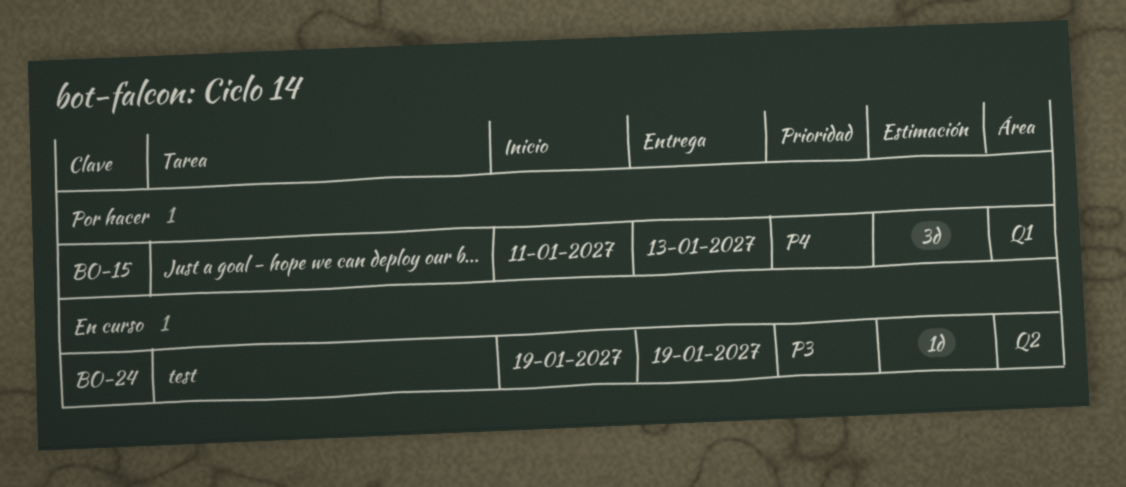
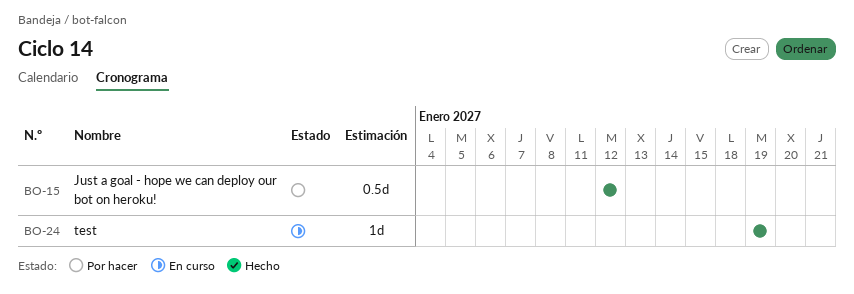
BO-15, estimate: 3d -> 0.5d
BO-15, start: Jan 11 -> Jan 12
BO-15, due: Jan 13 -> Jan 12

